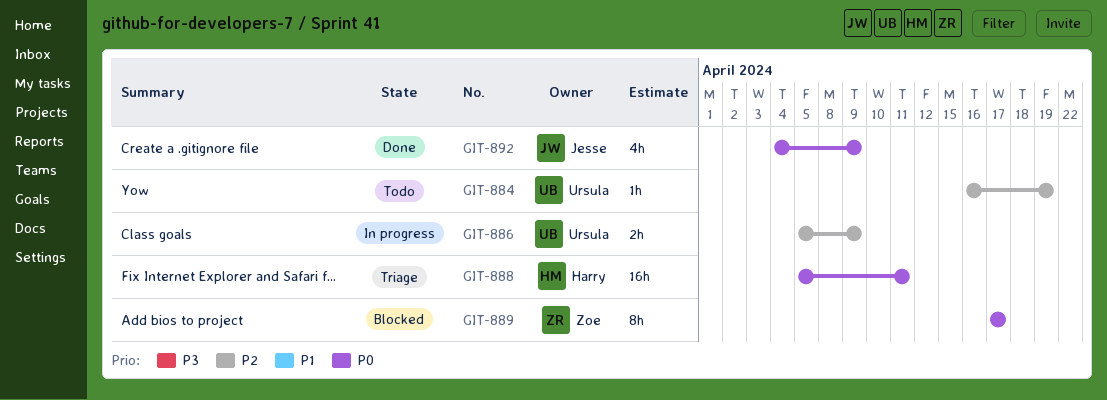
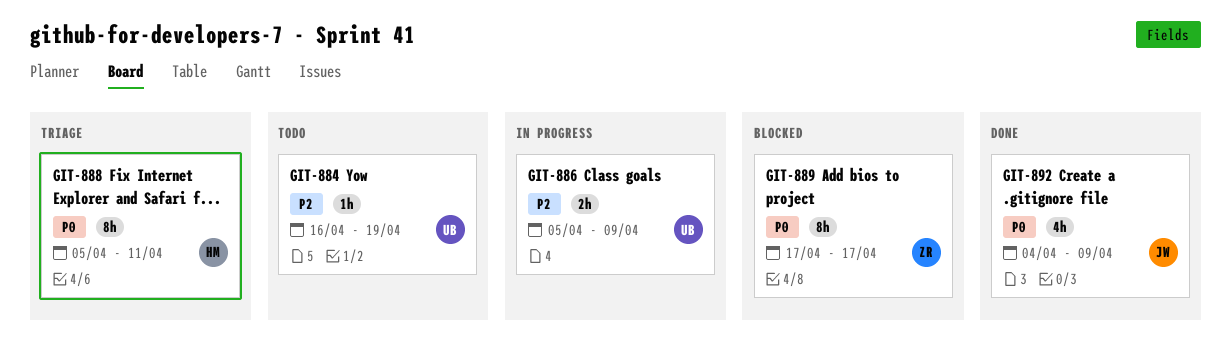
GIT-888, estimate: 16h -> 8h

